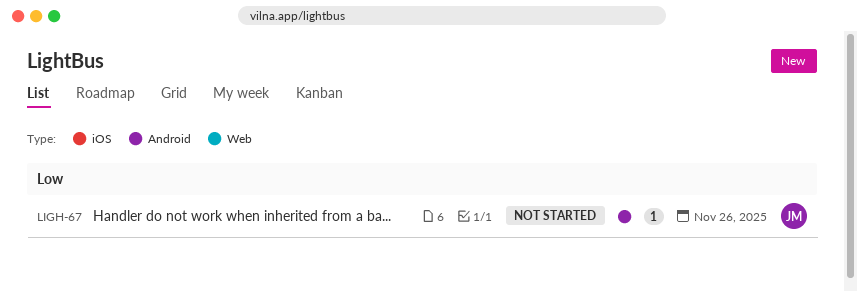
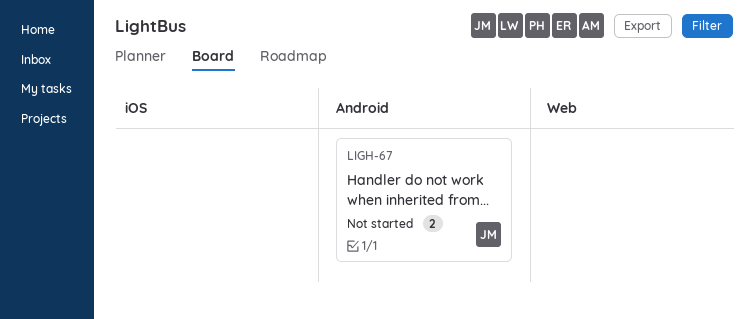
LIGH-67, estimate: 1 -> 2

